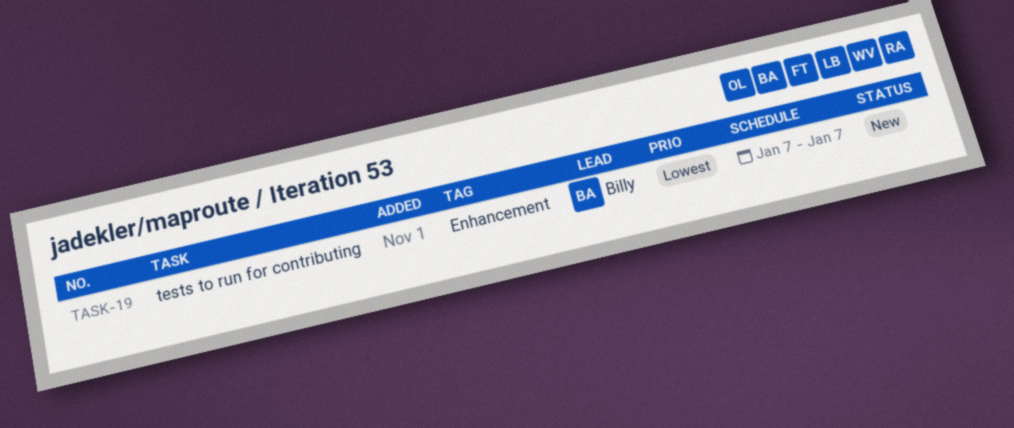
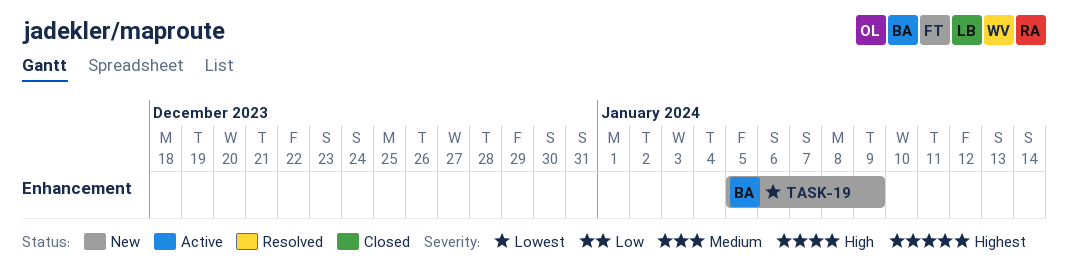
TASK-19, start: Jan 7 -> Jan 5
TASK-19, due: Jan 7 -> Jan 9

